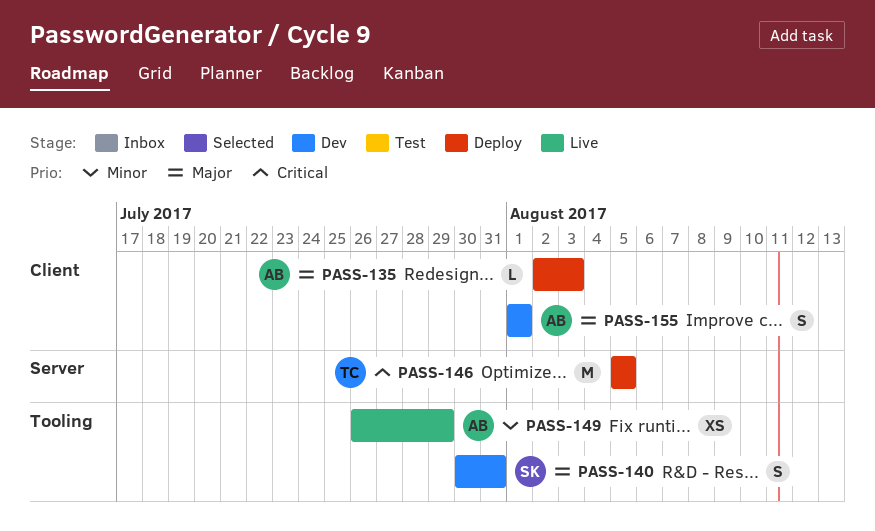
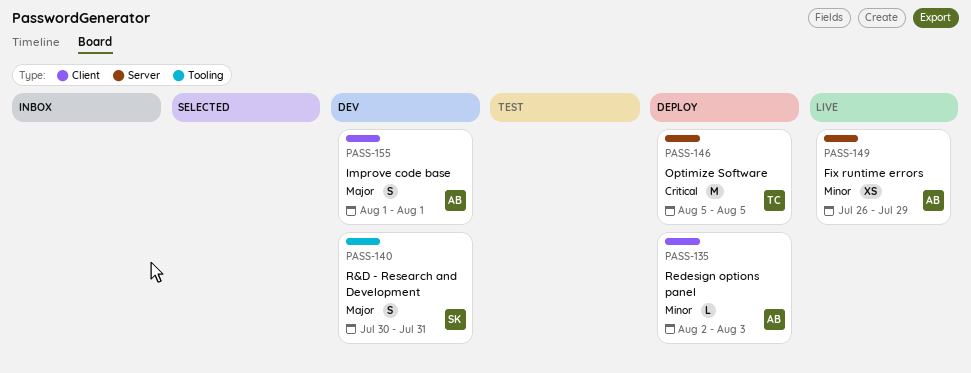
PASS-135, priority: Major -> Minor
PASS-149, label: Tooling -> Server

